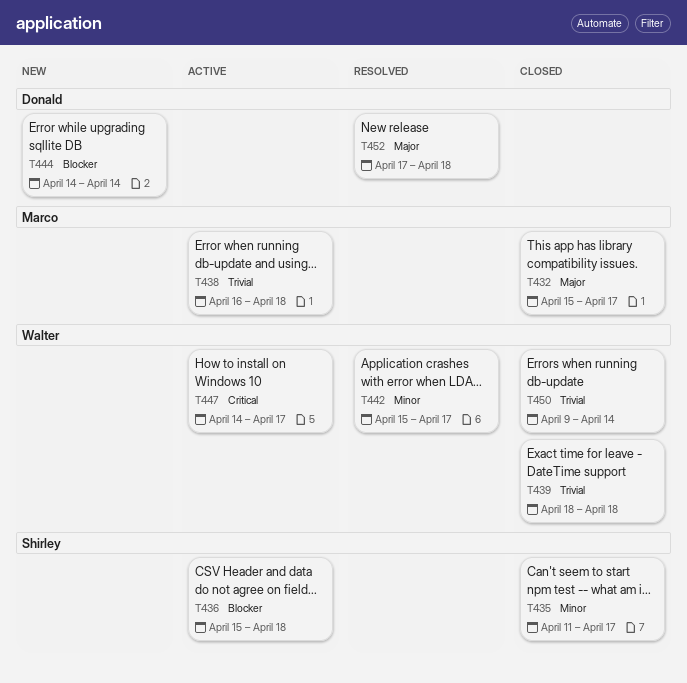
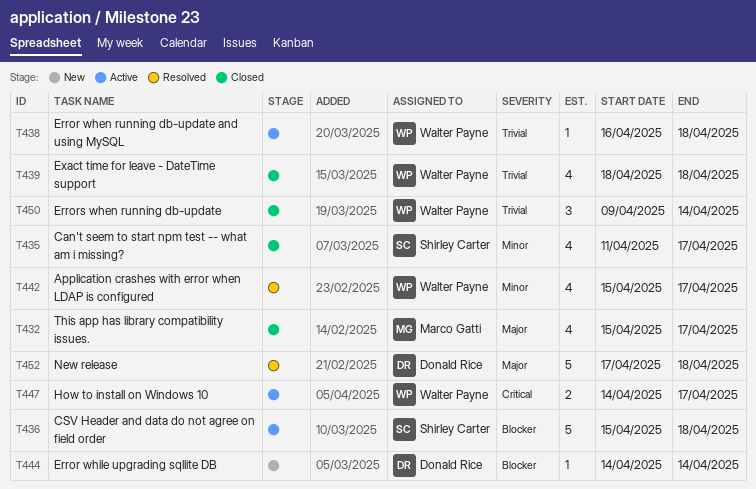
T438, owner: Marco Gatti -> Walter Payne

